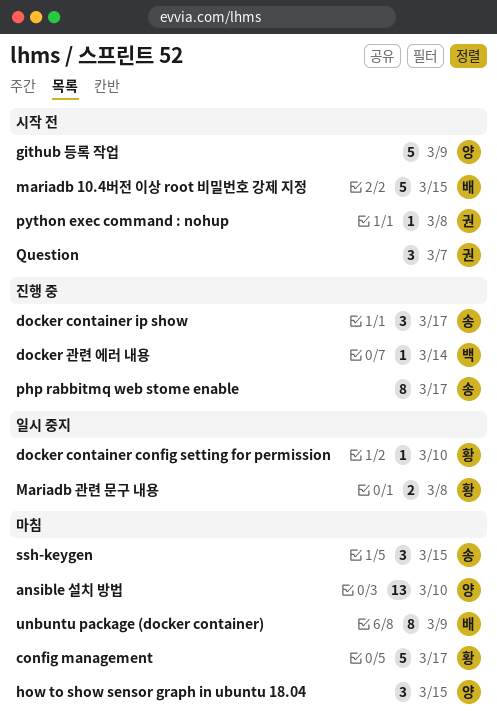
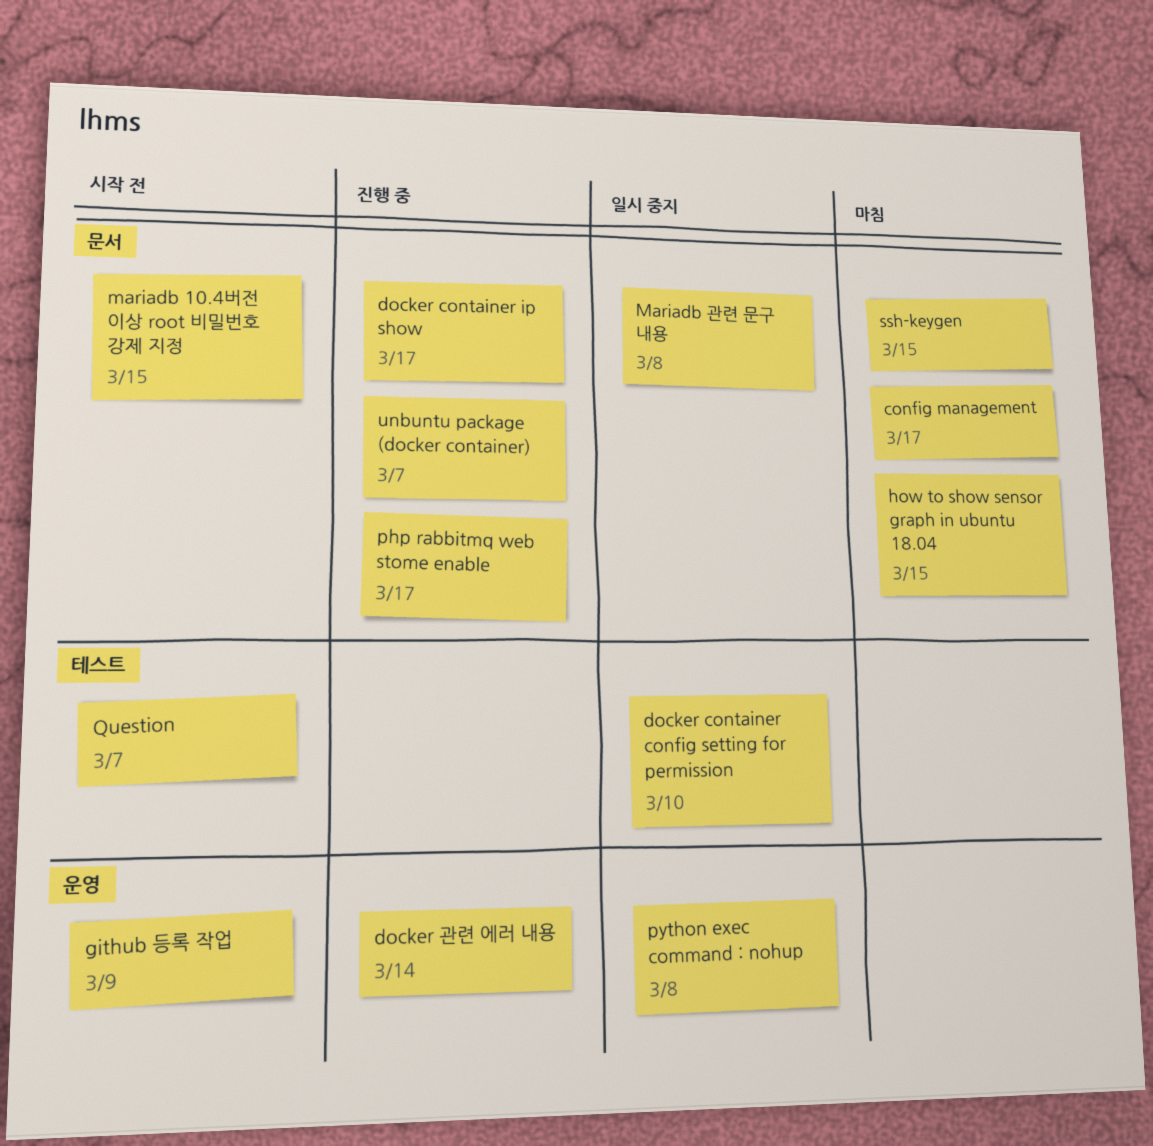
ansible 설치 방법: present -> none
python exec command : nohup, status: 시작 전 -> 일시 중지
unbuntu package (docker container), status: 마침 -> 진행 중
unbuntu package (docker container), due: Mar 9 -> Mar 7

